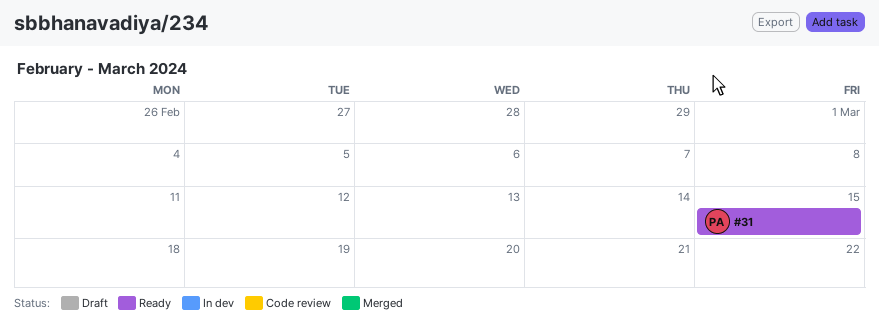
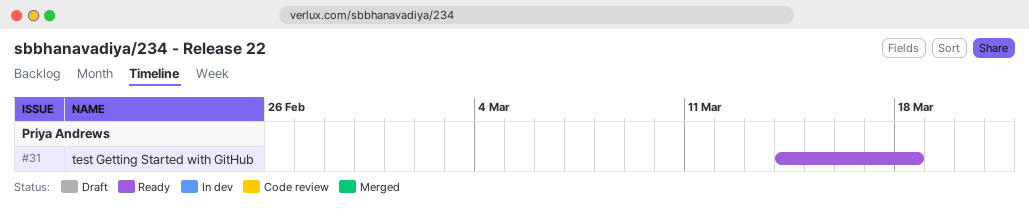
#31, start: Mar 15 -> Mar 14
#31, due: Mar 15 -> Mar 18

